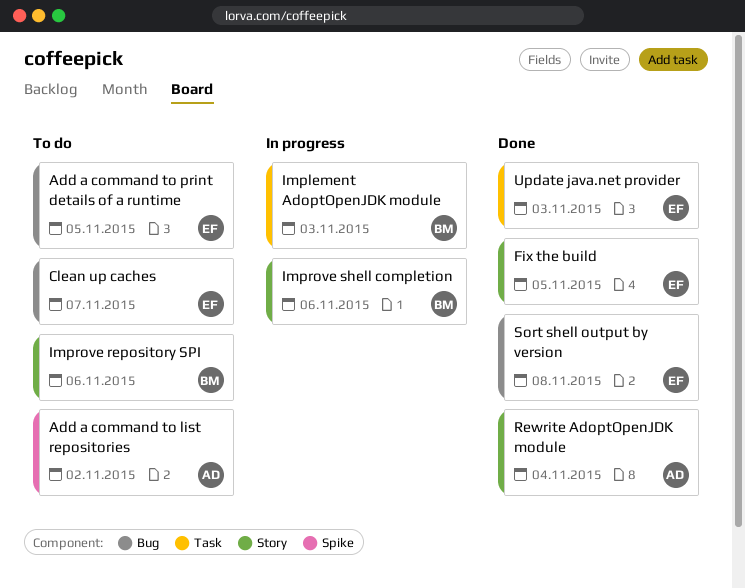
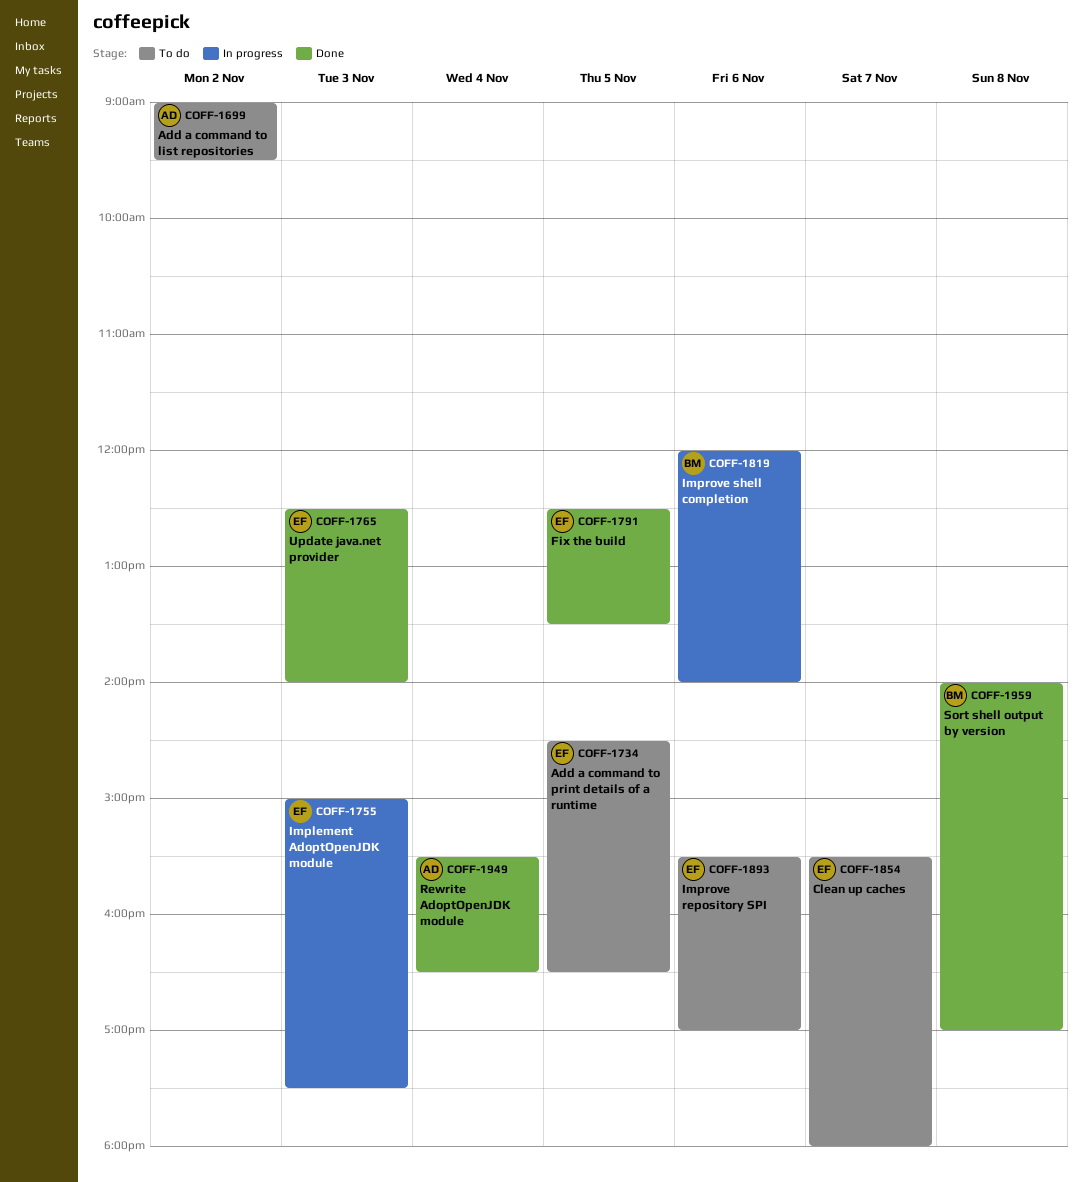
Implement AdoptOpenJDK module, owner: BM -> EF
Improve repository SPI, owner: BM -> EF
Sort shell output by version, owner: EF -> BM

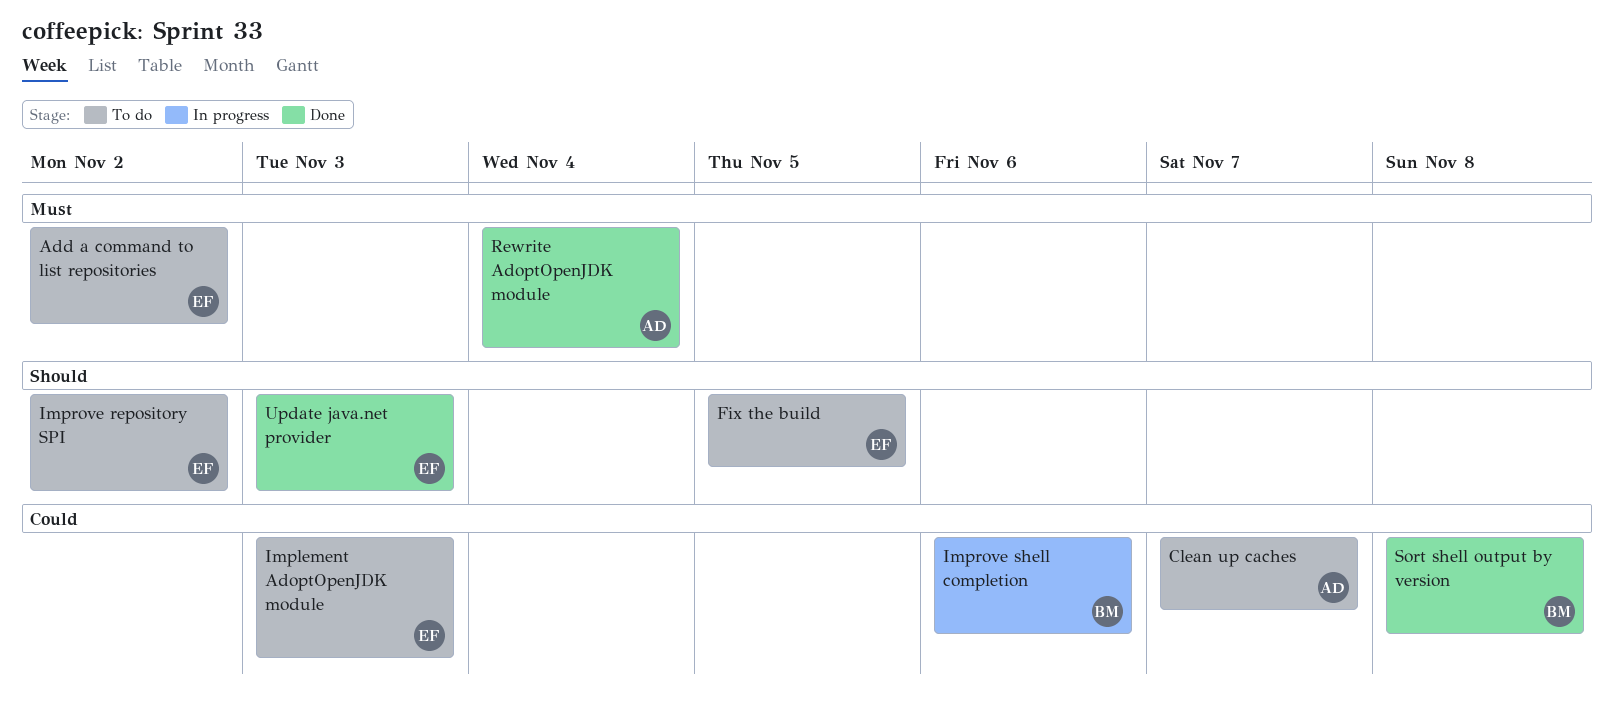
Add a command to list repositories, owner: AD -> EF
Add a command to print details of a runtime: present -> none
Clean up caches, owner: EF -> AD
Fix the build, status: Done -> To do
Implement AdoptOpenJDK module, status: In progress -> To do
Improve repository SPI, day: Nov 6 -> Nov 2

